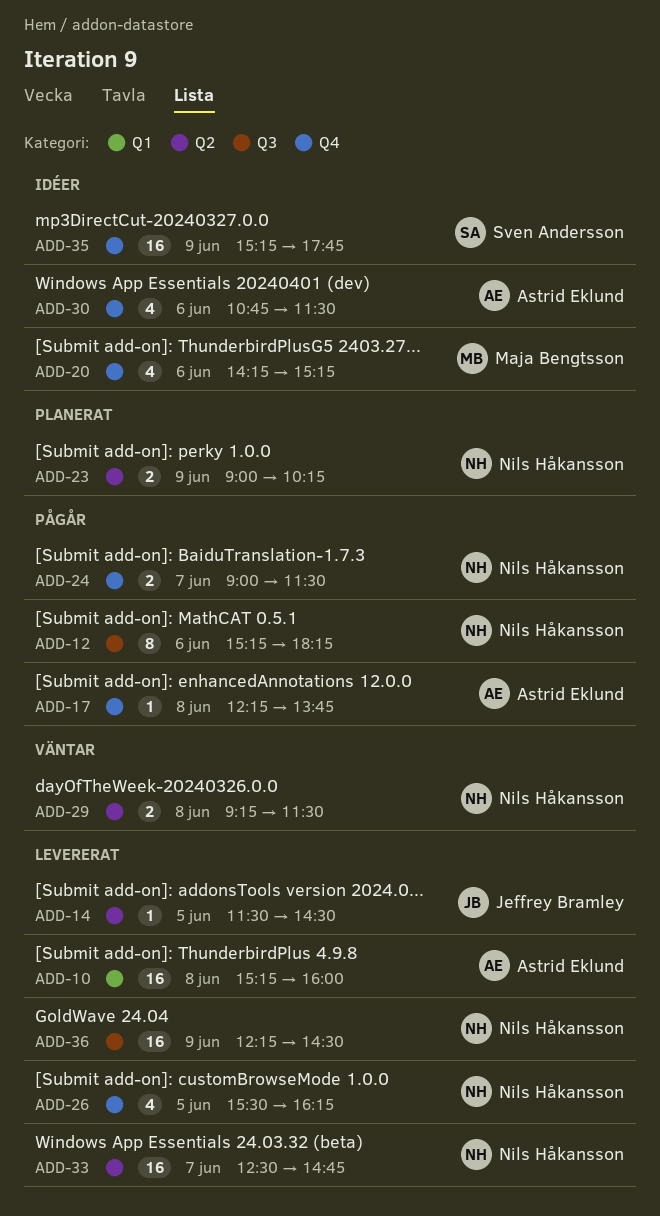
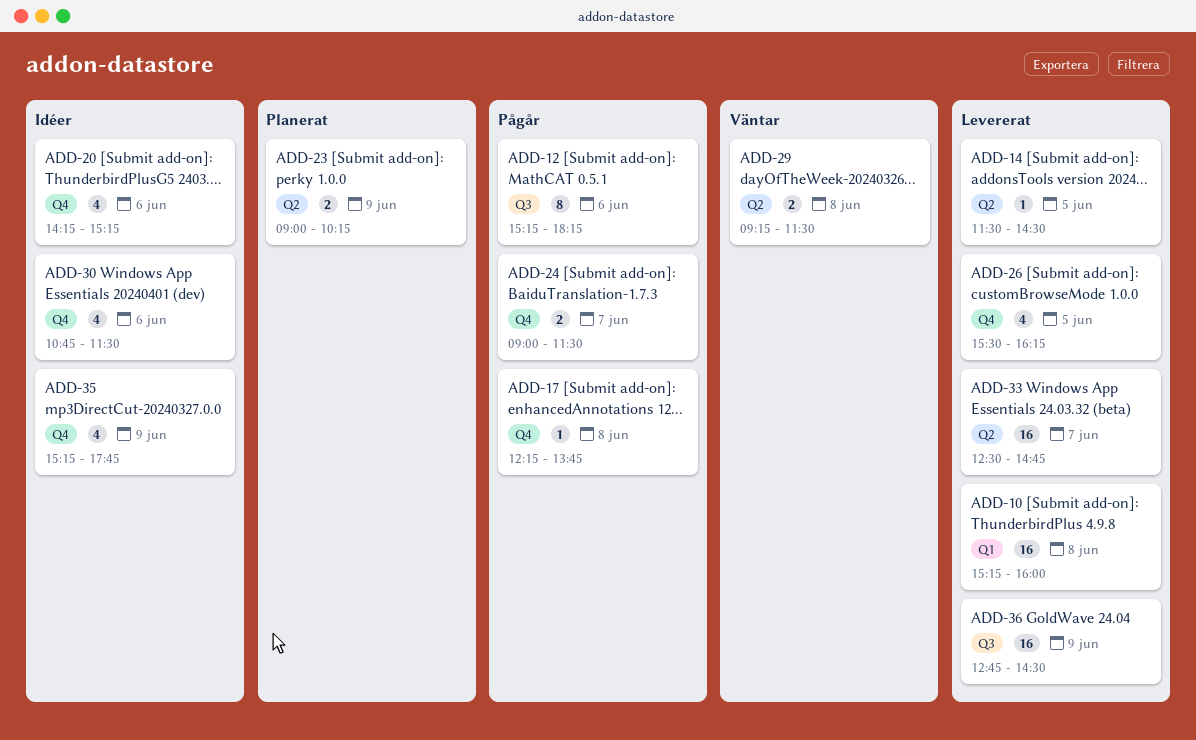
ADD-35, estimate: 16 -> 4
ADD-36, begins: 12:15 -> 12:45

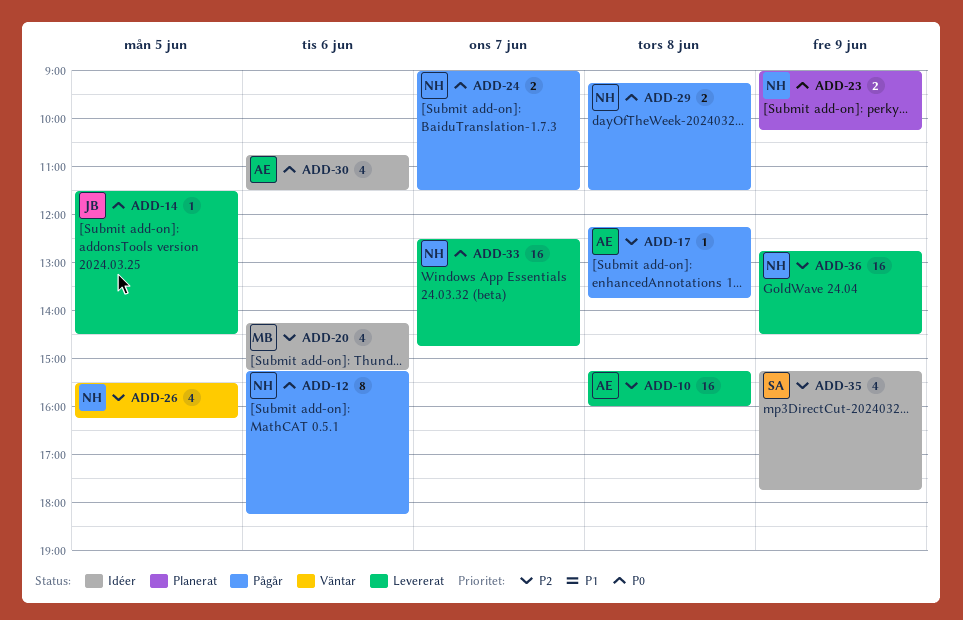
ADD-26, status: Levererat -> Väntar
ADD-29, status: Väntar -> Pågår

